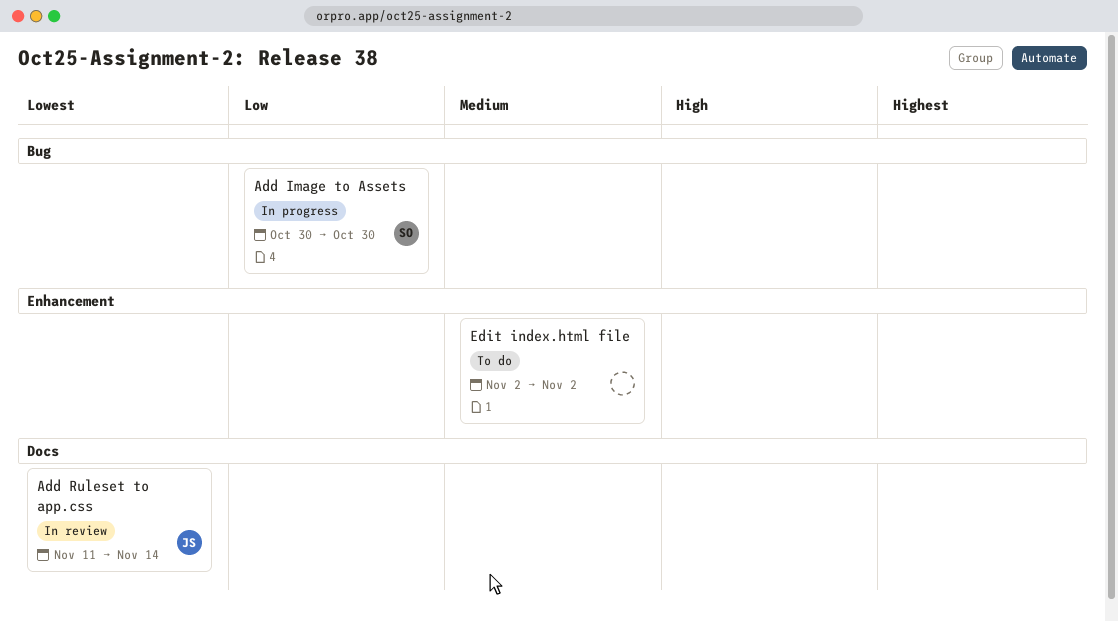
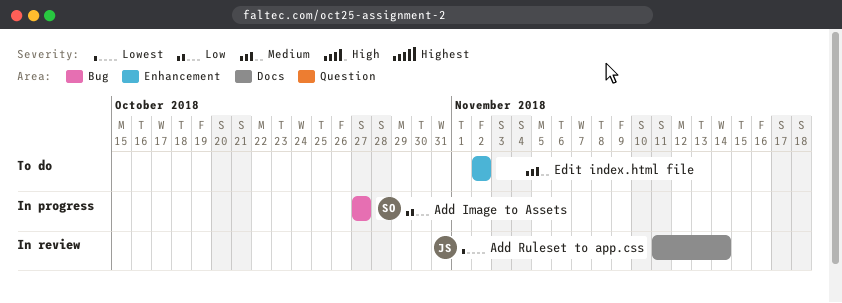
Add Image to Assets, start: Oct 30 -> Oct 27
Add Image to Assets, due: Oct 30 -> Oct 27

